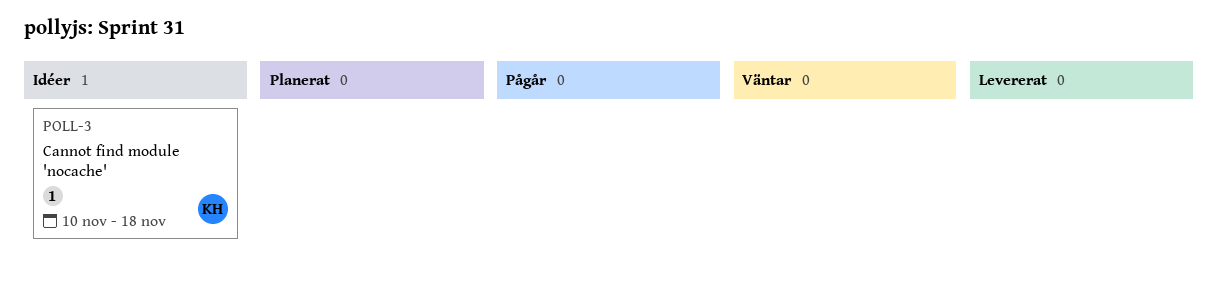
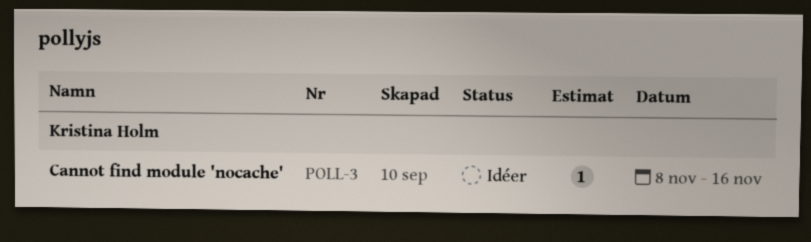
POLL-3, start: Nov 10 -> Nov 8
POLL-3, due: Nov 18 -> Nov 16

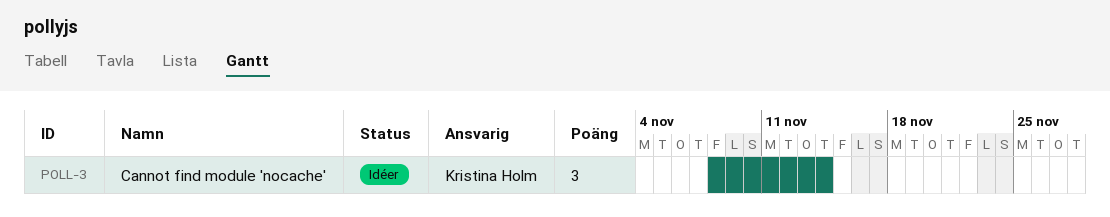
POLL-3, estimate: 1 -> 3
POLL-3, due: Nov 16 -> Nov 14

